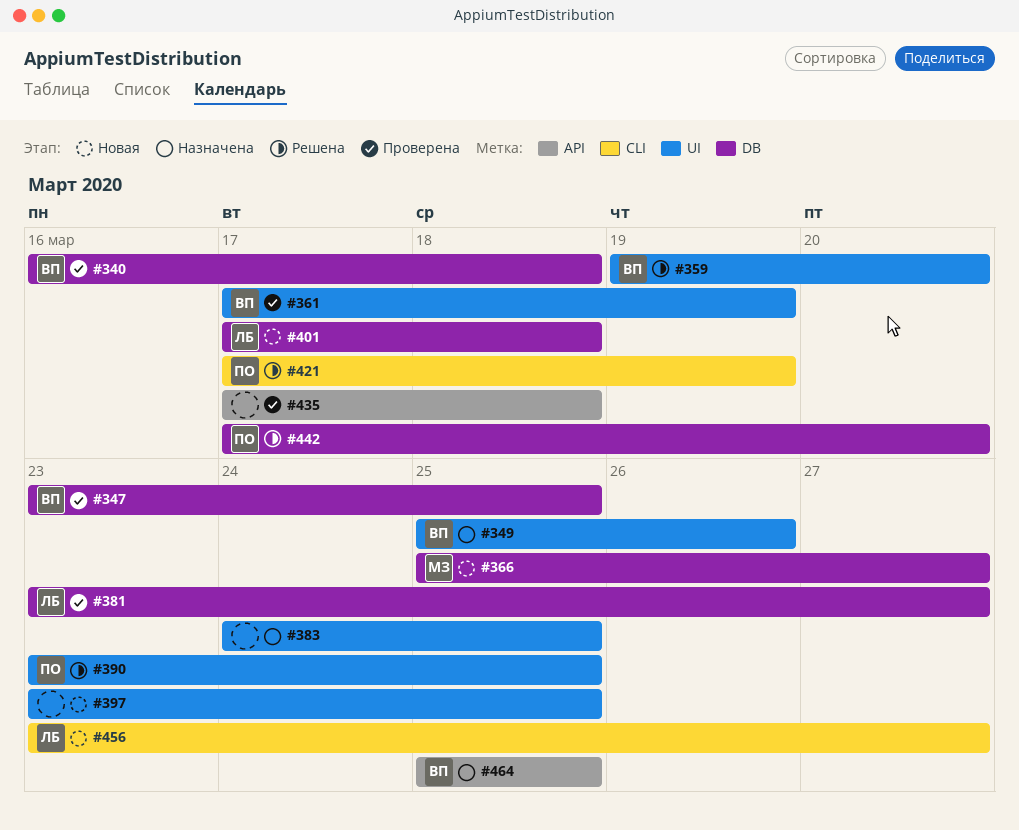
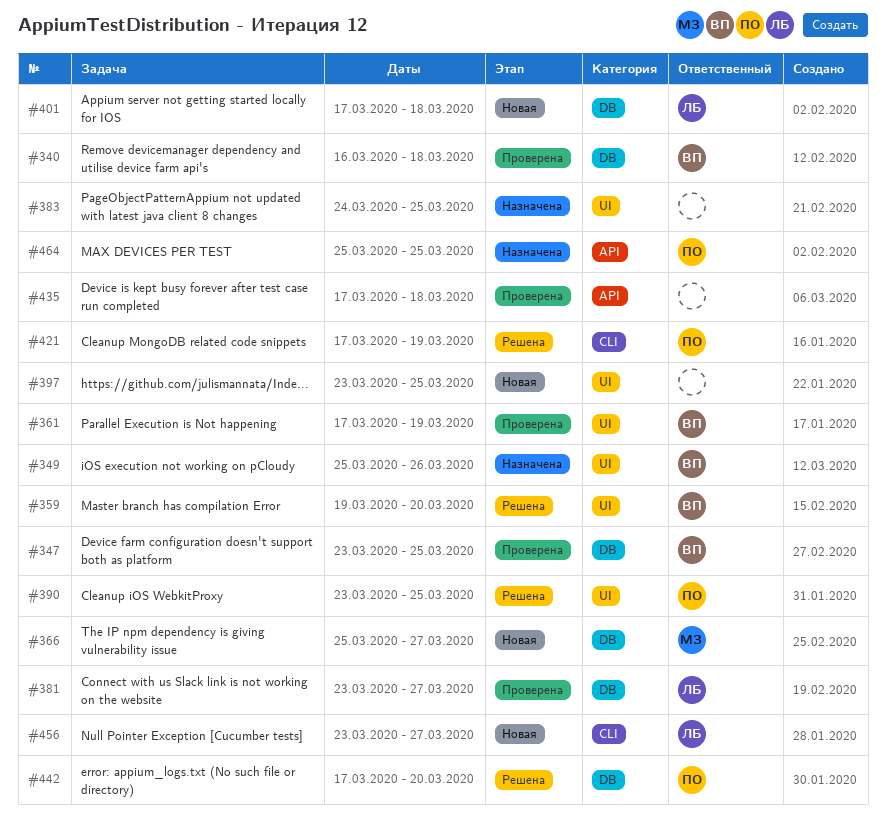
#464, owner: ВП -> ПО

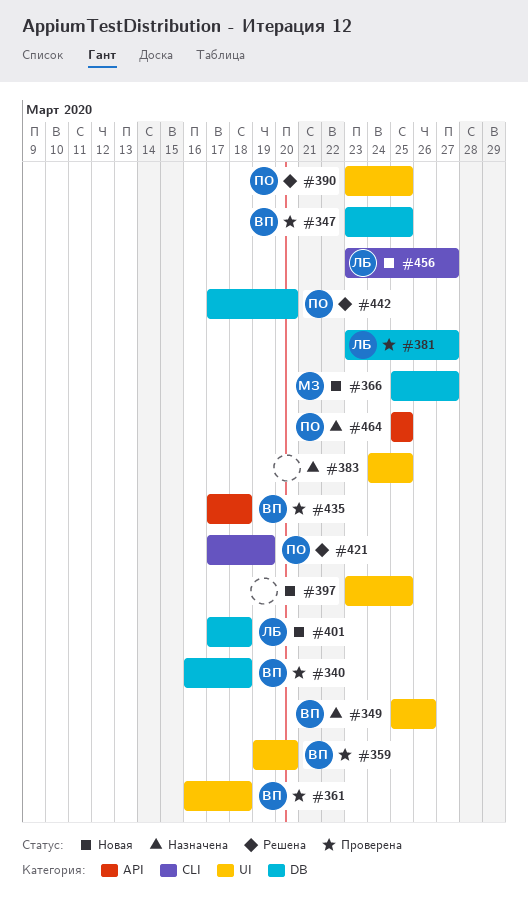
#359, status: Решена -> Проверена
#361, start: Mar 17 -> Mar 16
#361, due: Mar 19 -> Mar 18
#435, owner: none -> ВП

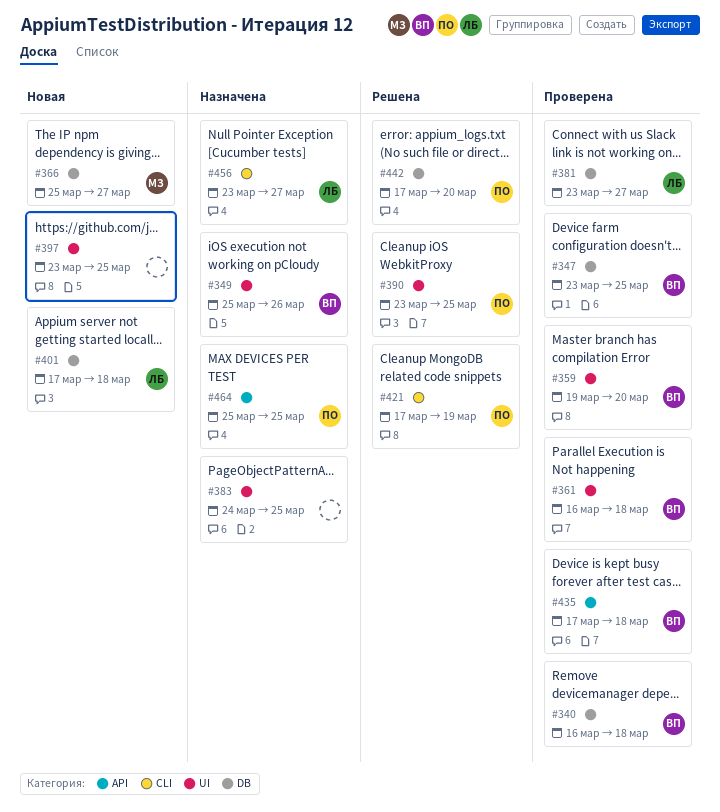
#456, status: Новая -> Назначена

